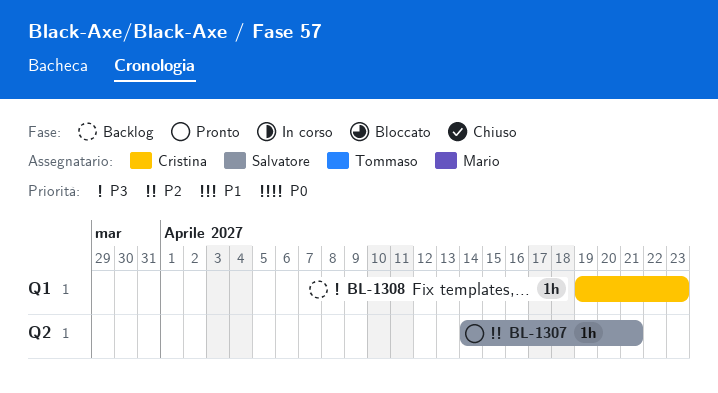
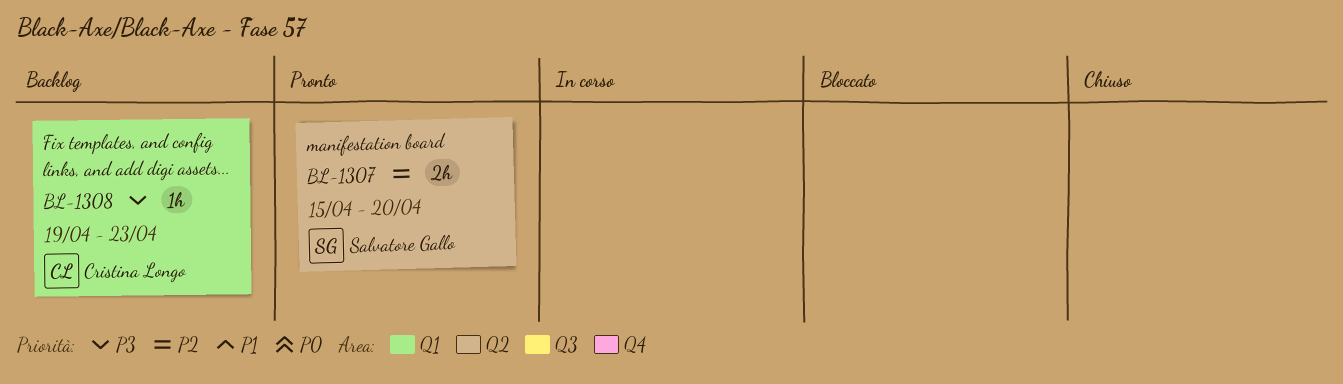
BL-1307, estimate: 1h -> 2h
BL-1307, start: Apr 14 -> Apr 15
BL-1307, due: Apr 21 -> Apr 20

